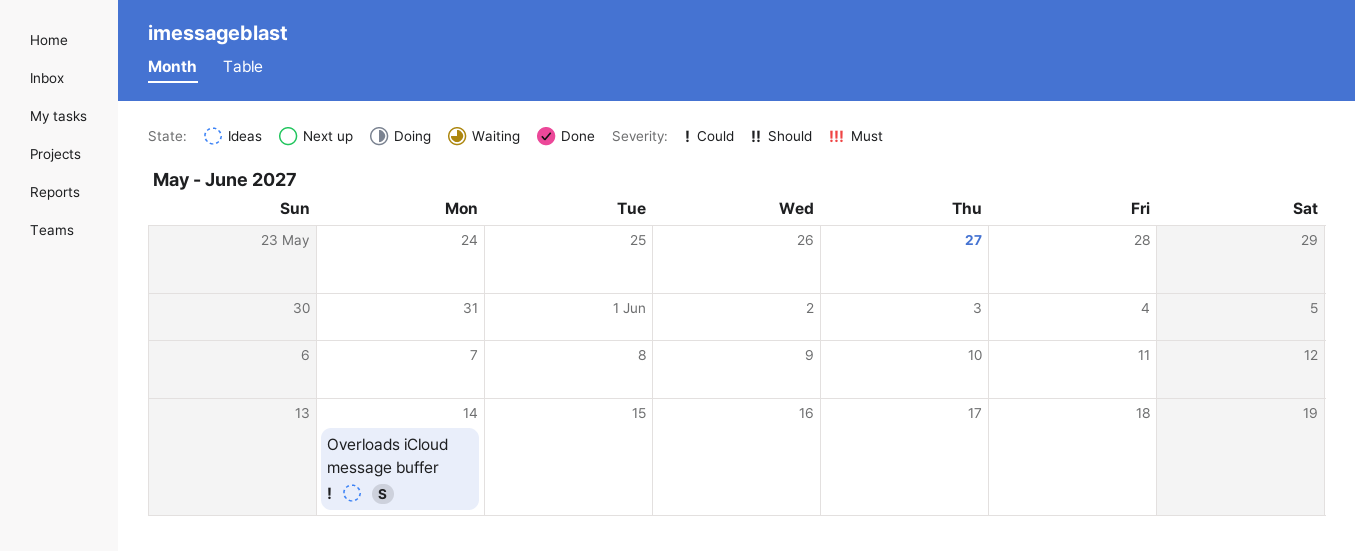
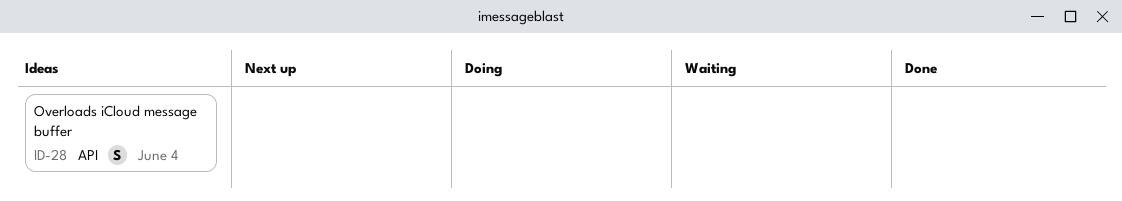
Overloads iCloud message buffer, due: Jun 14 -> Jun 4

